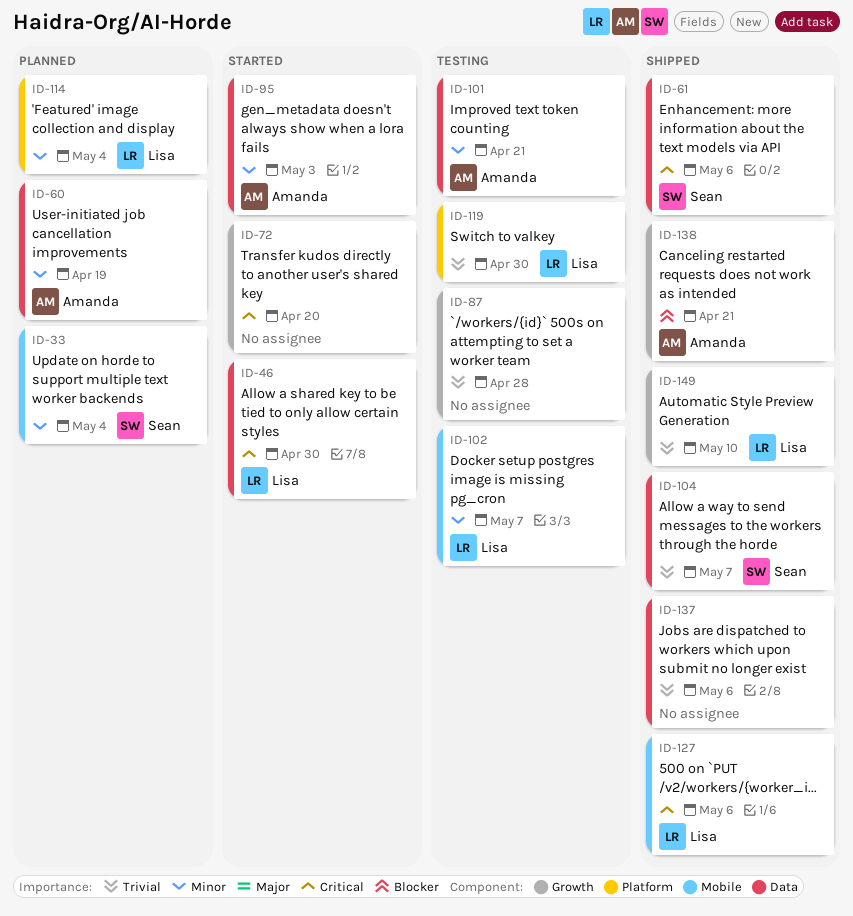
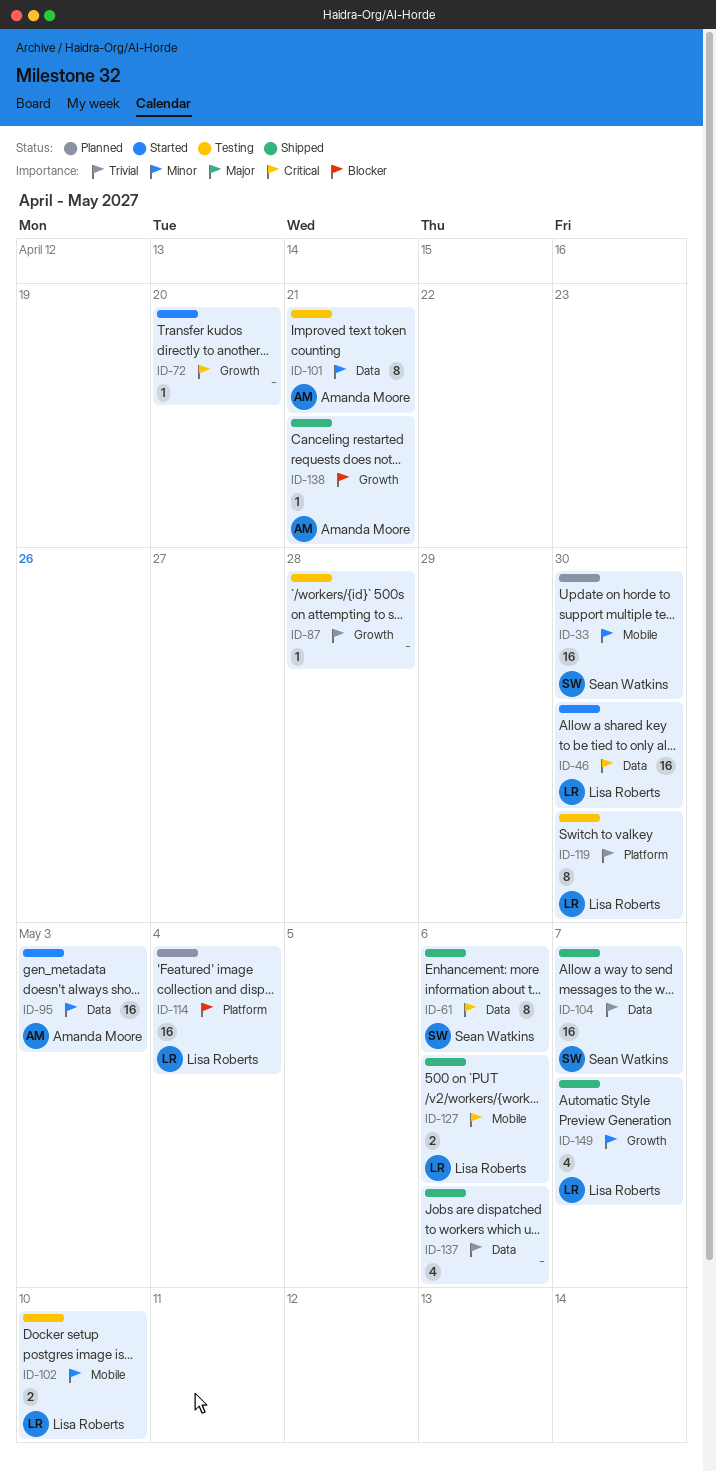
ID-33, due: May 4 -> Apr 30
ID-60: present -> none
ID-102, due: May 7 -> May 10
ID-114, priority: Minor -> Blocker
ID-149, priority: Trivial -> Minor
ID-149, due: May 10 -> May 7

